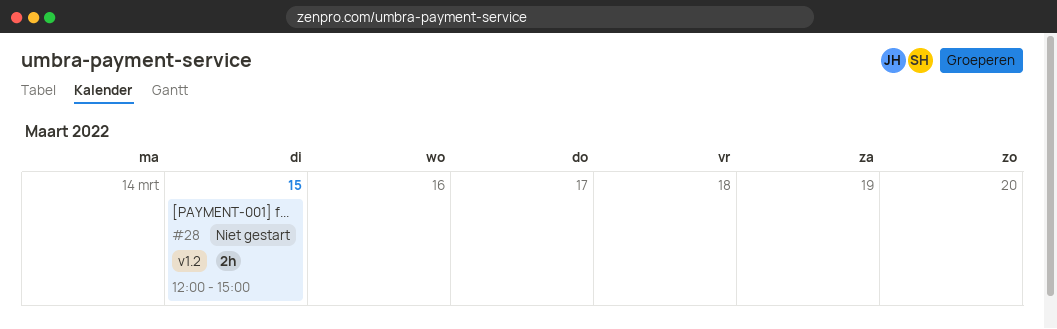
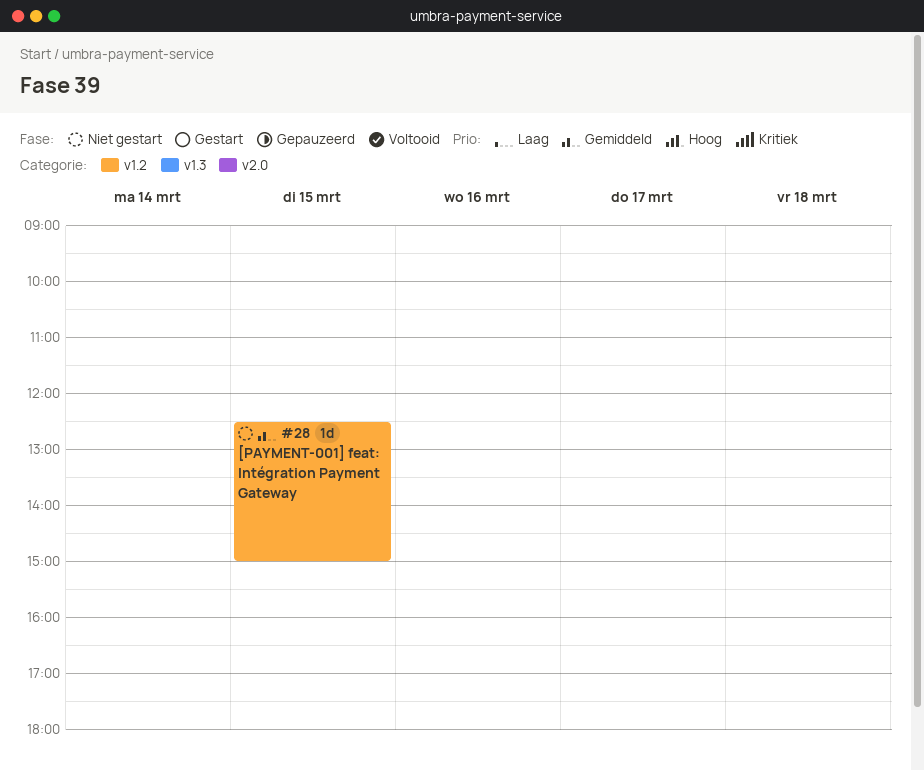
#28, estimate: 2h -> 1d
#28, begins: 12:00 -> 12:30

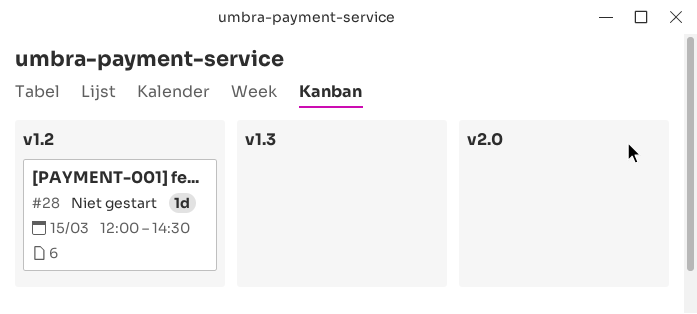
#28, begins: 12:30 -> 12:00
#28, ends: 15:00 -> 14:30

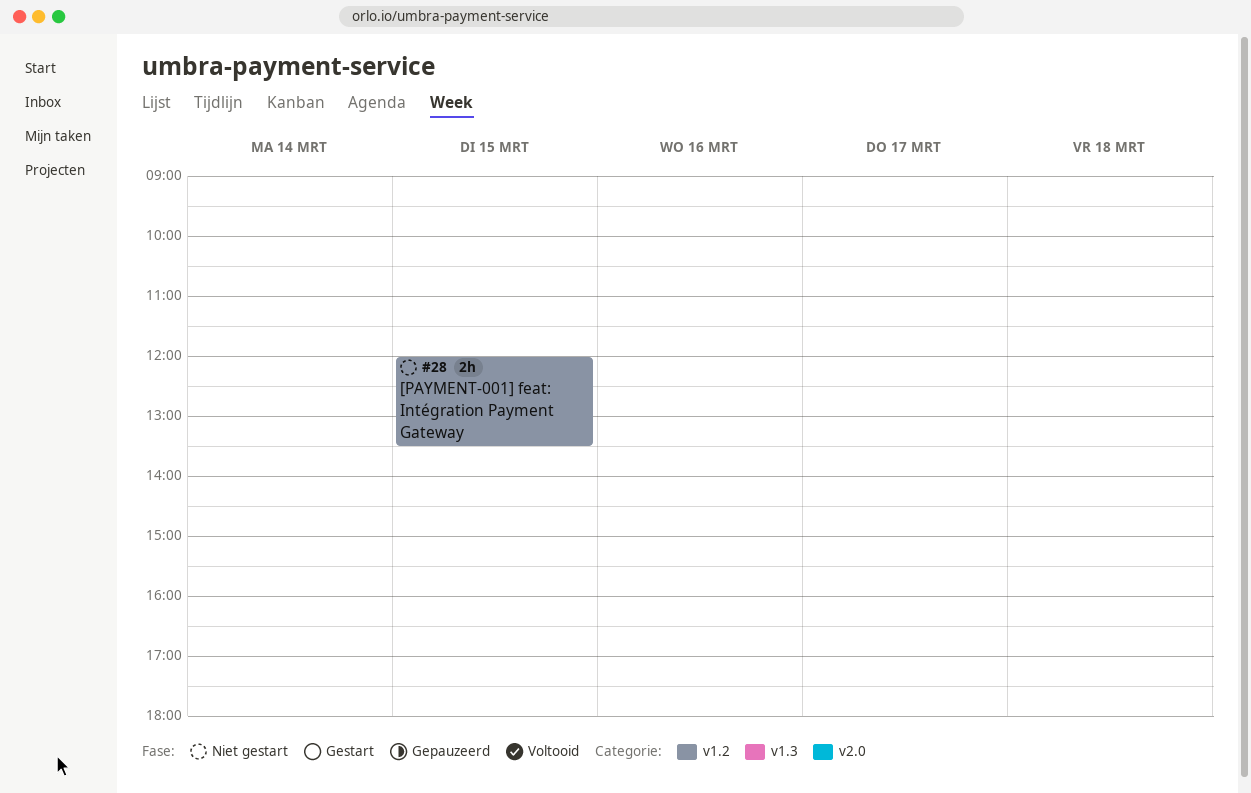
#28, estimate: 1d -> 2h
#28, ends: 14:30 -> 13:30

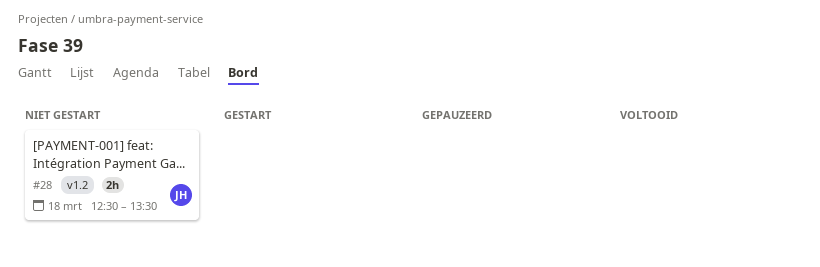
#28, day: Mar 15 -> Mar 18
#28, begins: 12:00 -> 12:30

